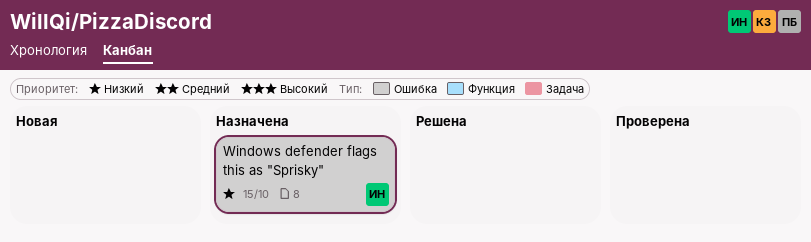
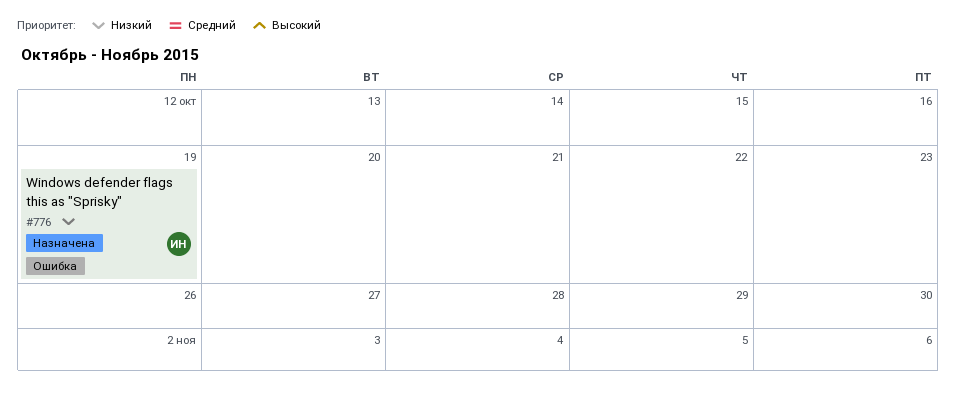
Windows defender flags this as "Sprisky", due: Oct 15 -> Oct 19

